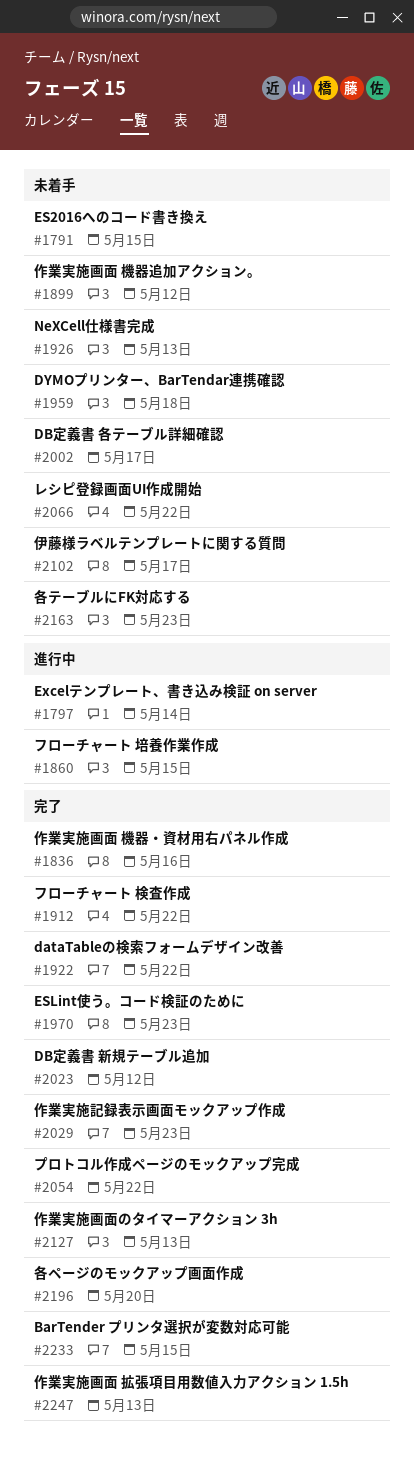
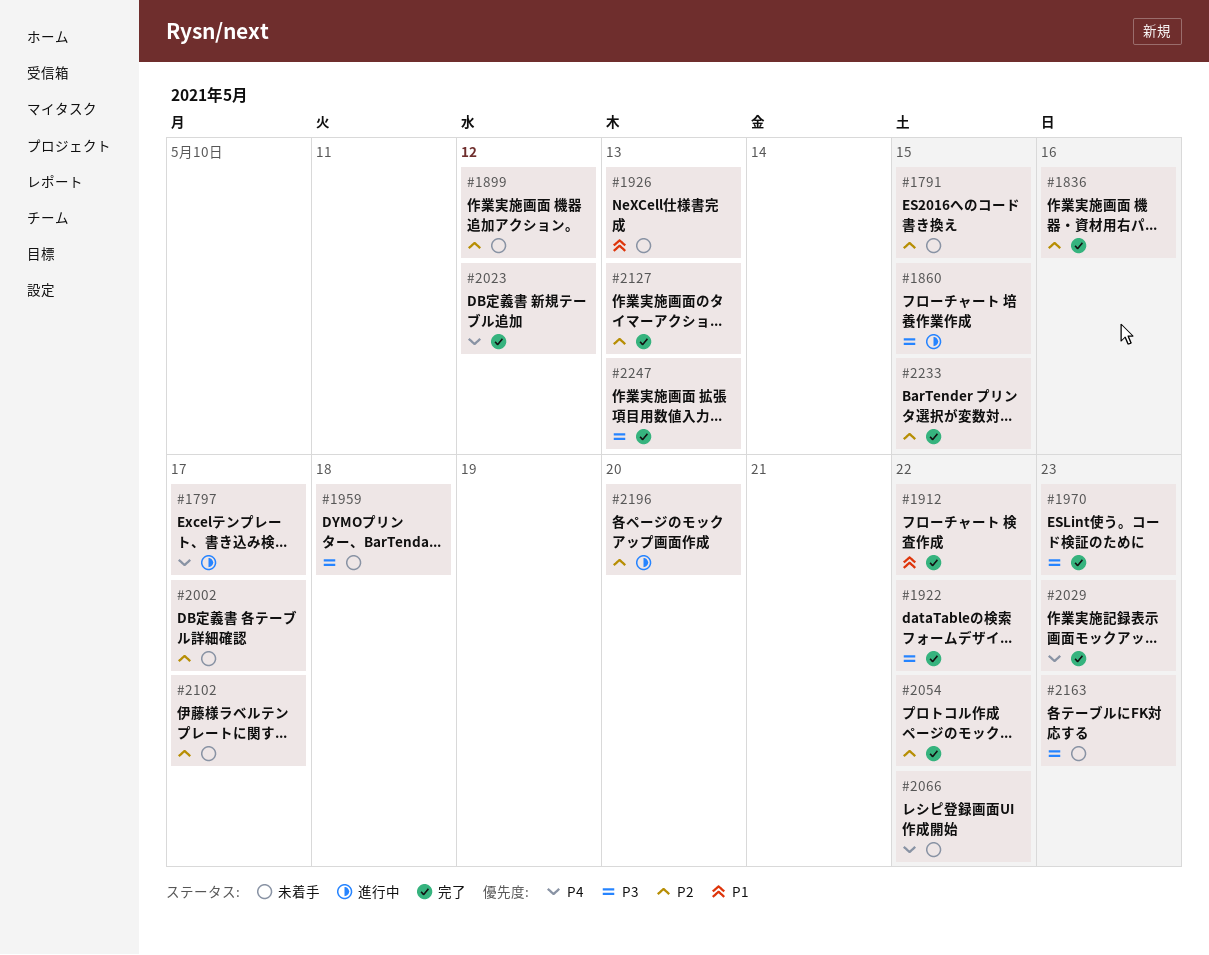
#1797, due: May 14 -> May 17
#2196, status: 完了 -> 進行中

